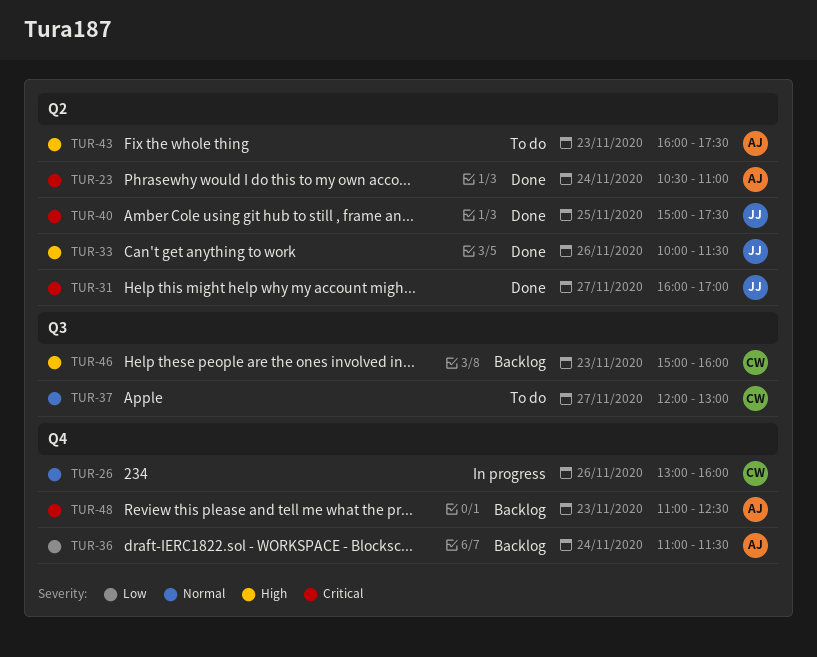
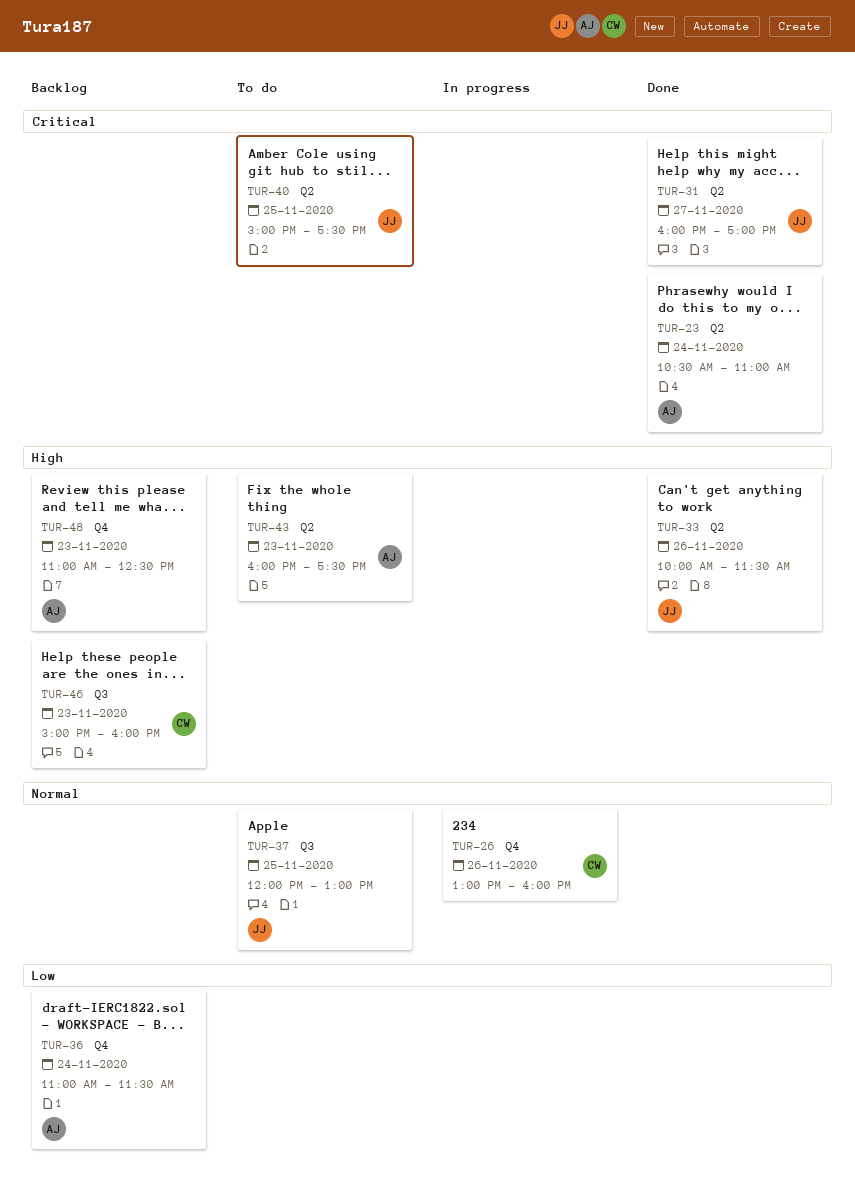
TUR-37, owner: CW -> JJ
TUR-37, day: Nov 27 -> Nov 25
TUR-40, status: Done -> To do
TUR-48, priority: Critical -> High

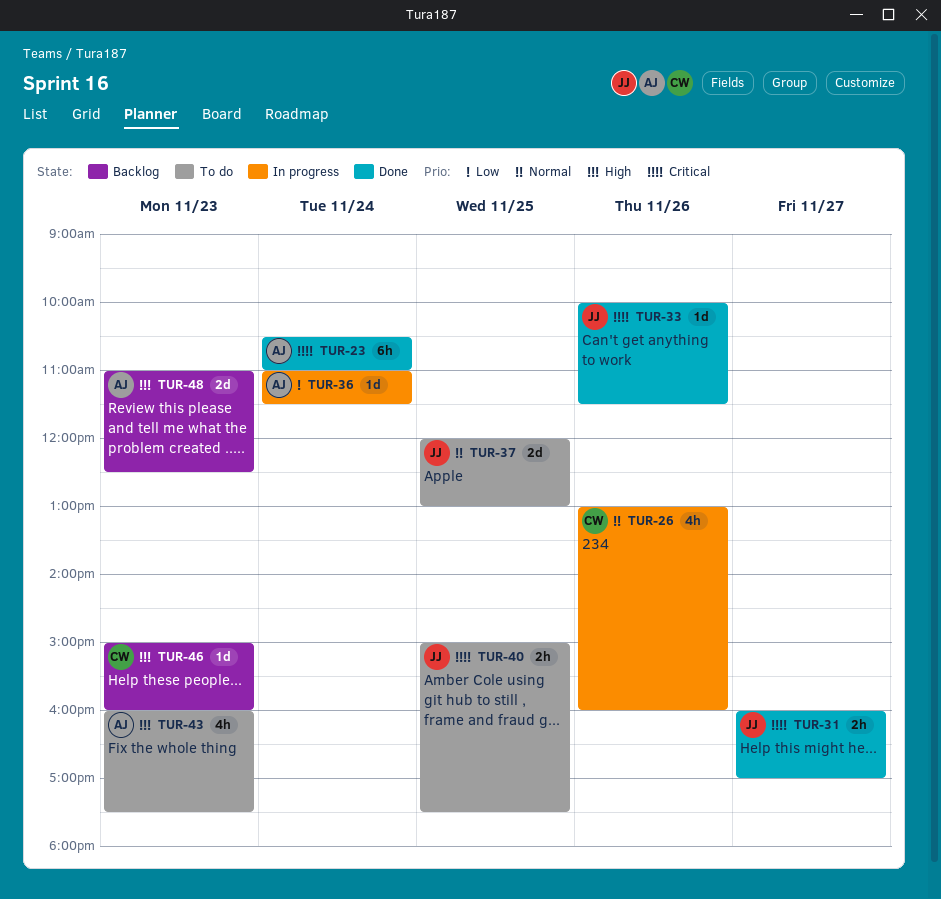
TUR-33, priority: High -> Critical
TUR-36, status: Backlog -> In progress

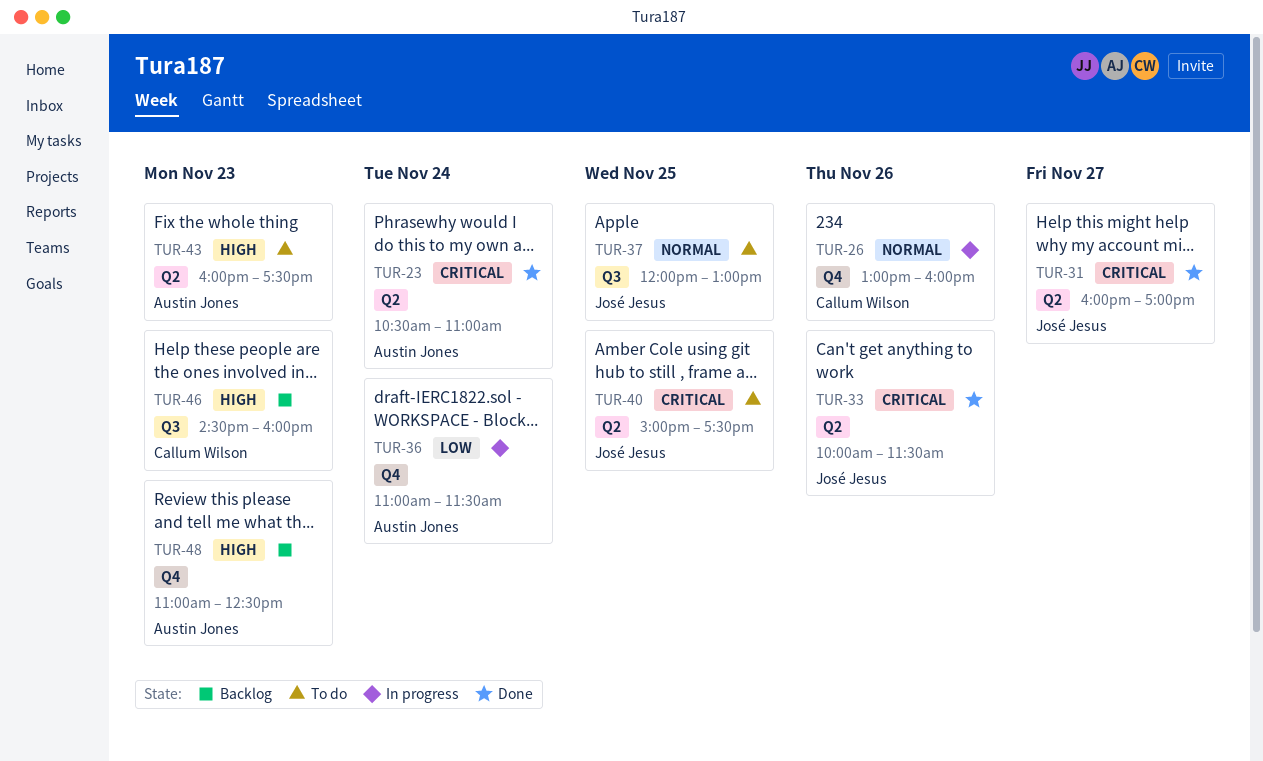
TUR-46, begins: 15:00 -> 14:30

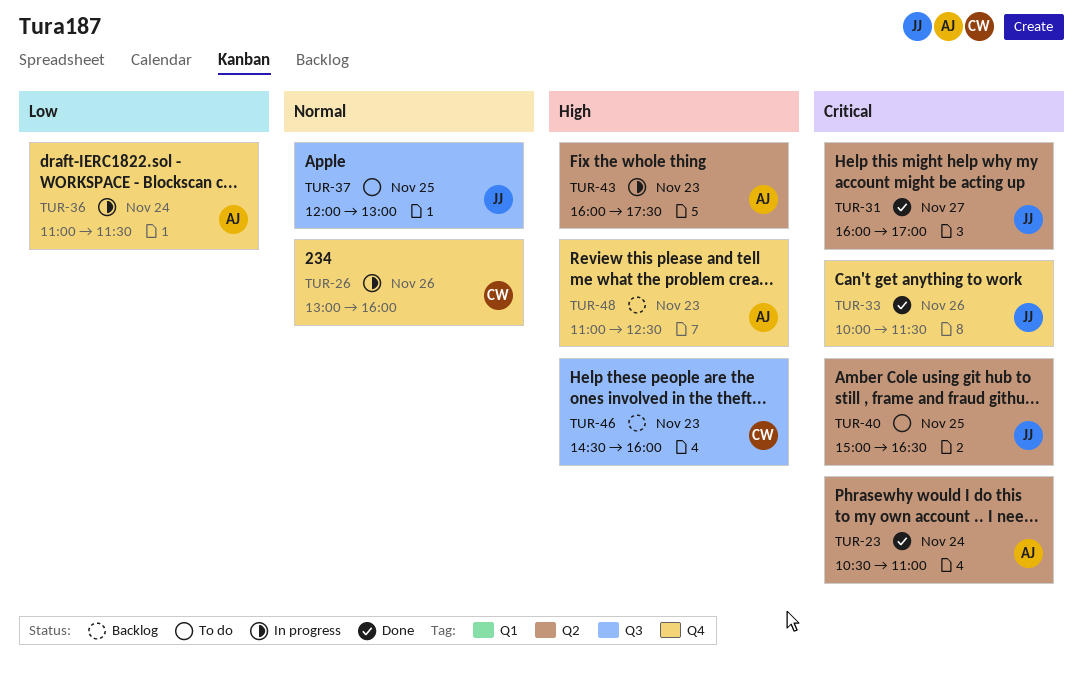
TUR-33, label: Q2 -> Q4
TUR-40, ends: 17:30 -> 16:30
TUR-43, status: To do -> In progress

